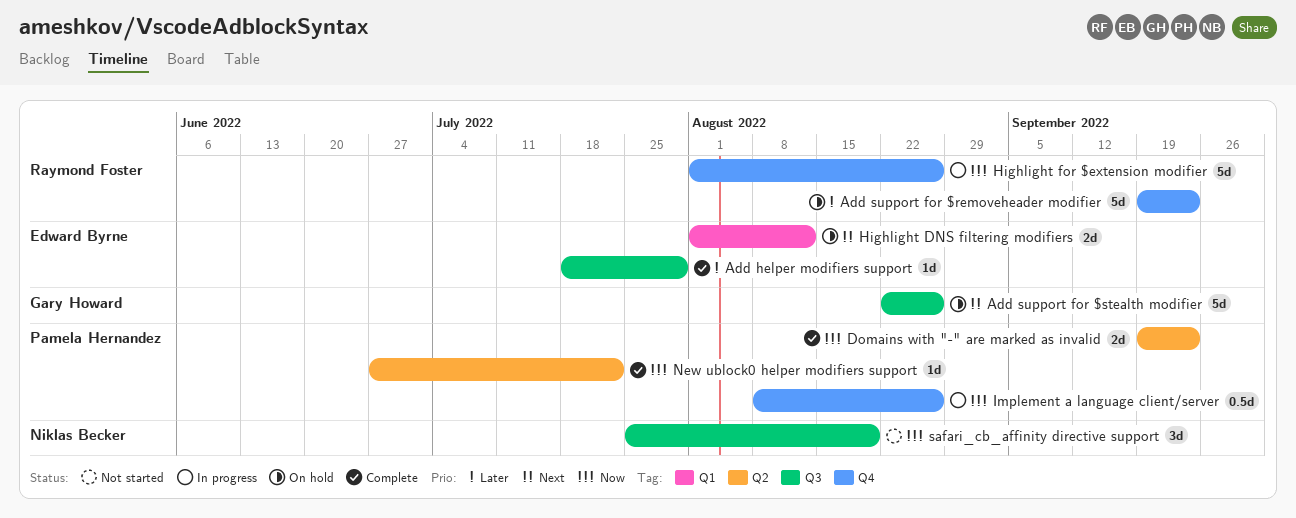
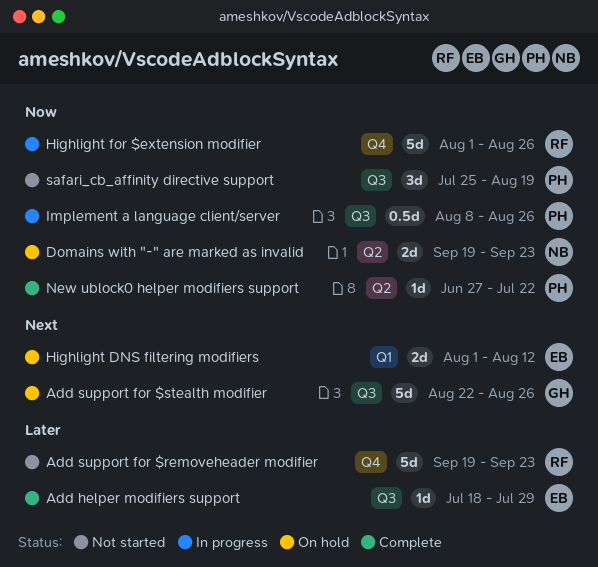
Add support for $removeheader modifier, status: On hold -> Not started
Domains with "-" are marked as invalid, status: Complete -> On hold
Domains with "-" are marked as invalid, owner: Pamela Hernandez -> Niklas Becker
Implement a language client/server, label: Q4 -> Q3
safari_cb_affinity directive support, owner: Niklas Becker -> Pamela Hernandez

